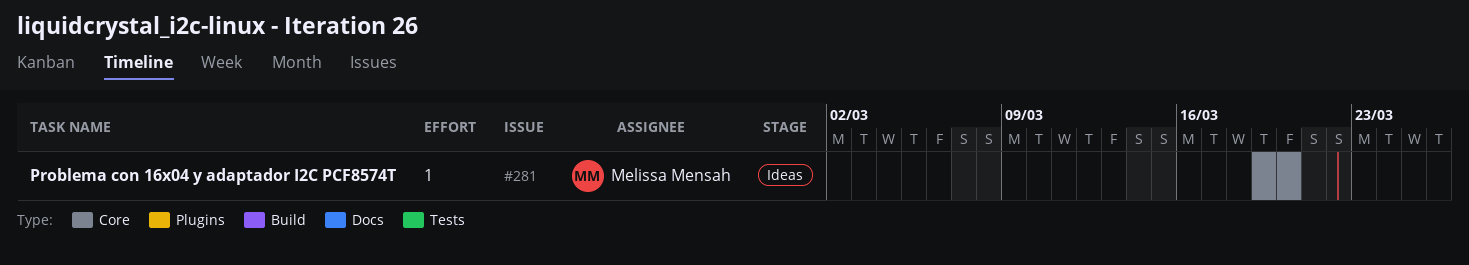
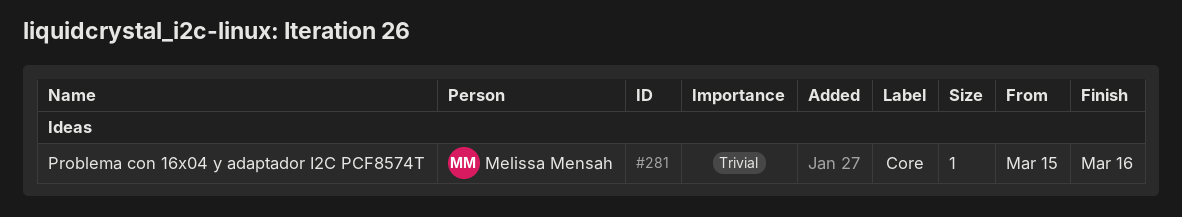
#281, start: Mar 19 -> Mar 15
#281, due: Mar 20 -> Mar 16

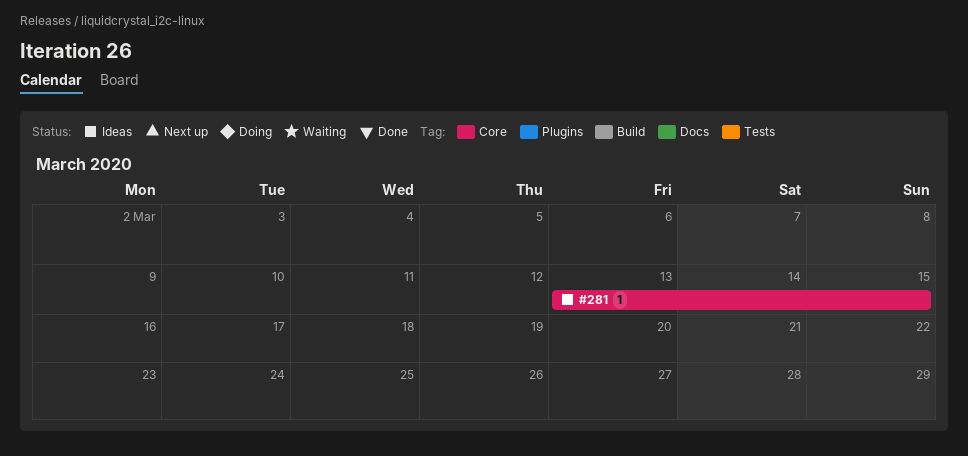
#281, start: Mar 15 -> Mar 13
#281, due: Mar 16 -> Mar 15

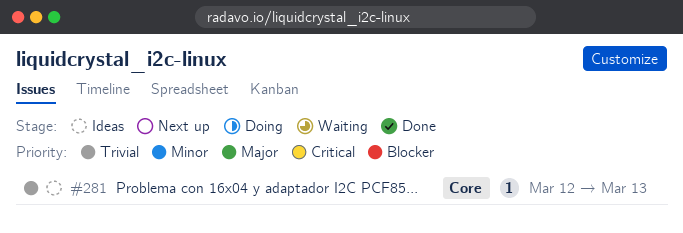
#281, start: Mar 13 -> Mar 12
#281, due: Mar 15 -> Mar 13

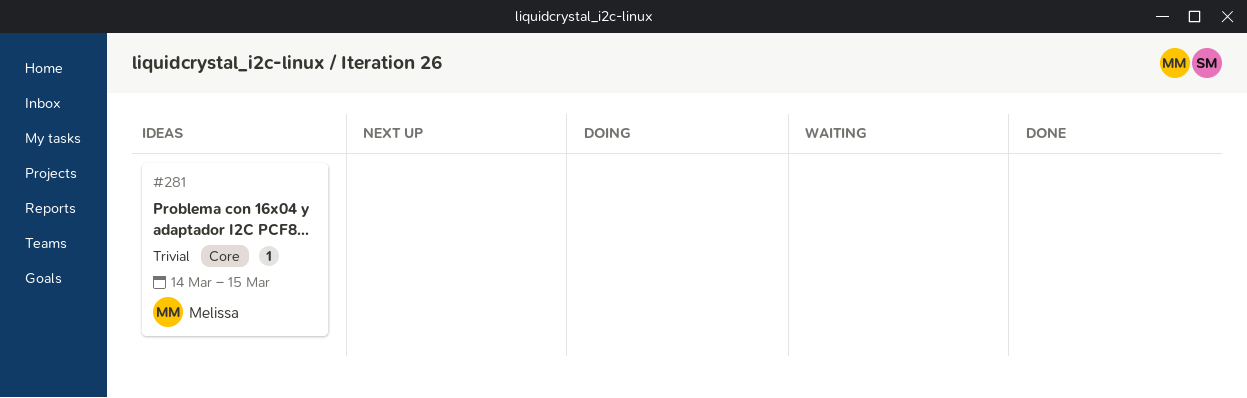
#281, start: Mar 12 -> Mar 14
#281, due: Mar 13 -> Mar 15

